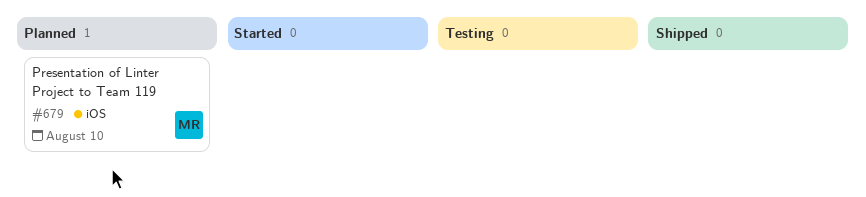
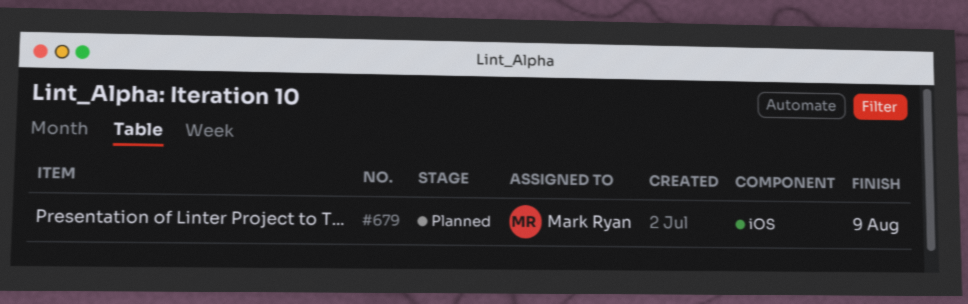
#679, due: Aug 10 -> Aug 9

